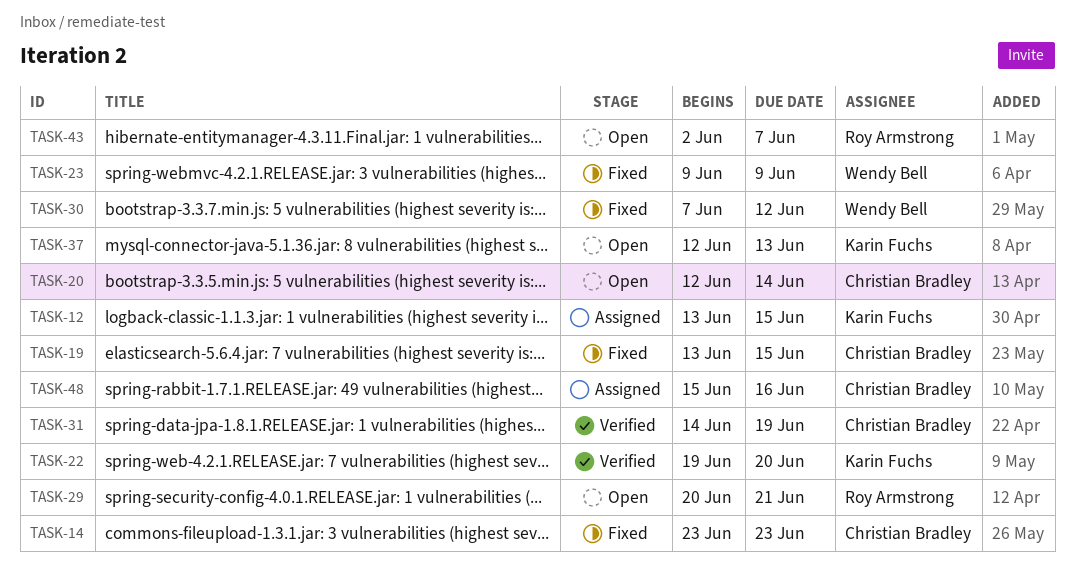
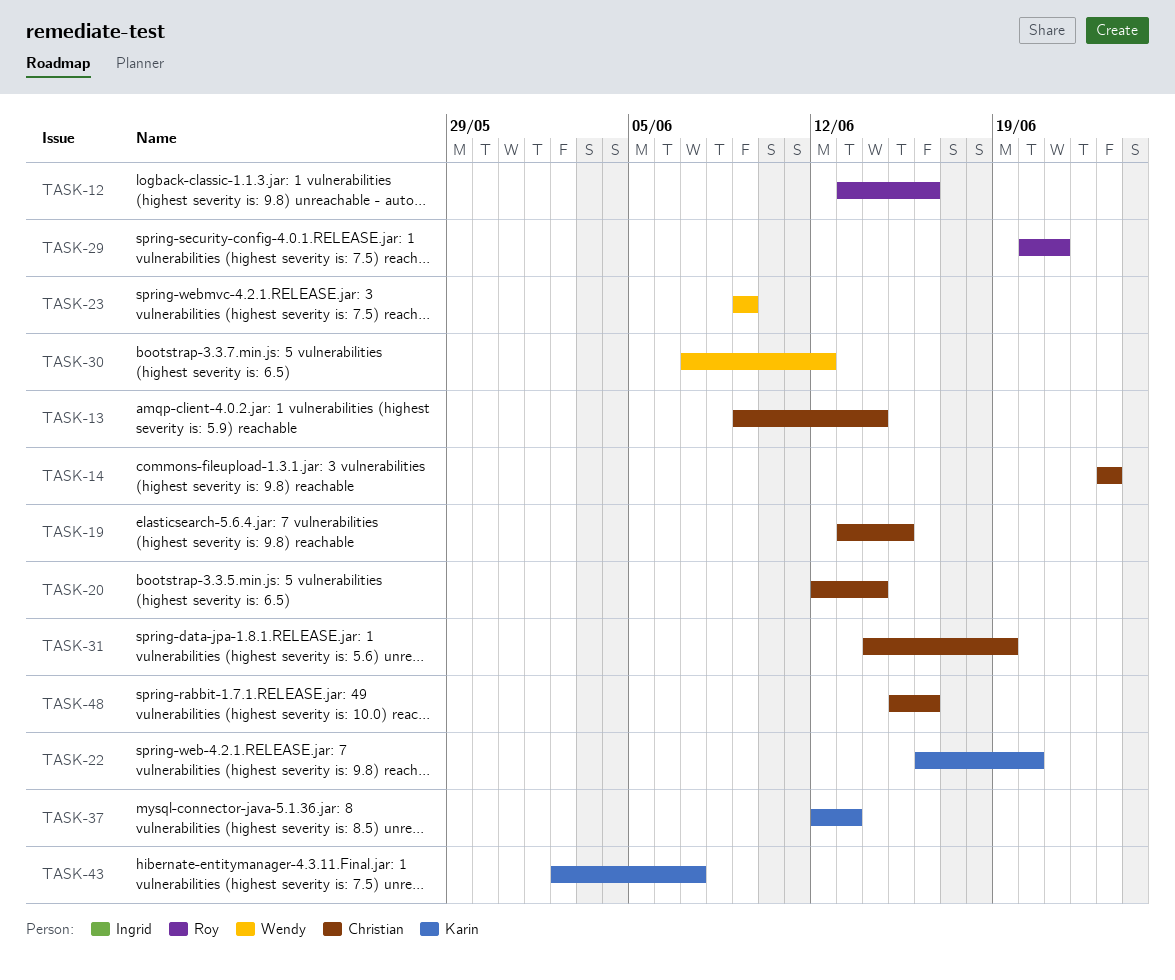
TASK-12, owner: Karin Fuchs -> Roy Armstrong
TASK-12, due: Jun 15 -> Jun 16
TASK-13: none -> present
TASK-22, start: Jun 19 -> Jun 16
TASK-43, owner: Roy Armstrong -> Karin Fuchs

